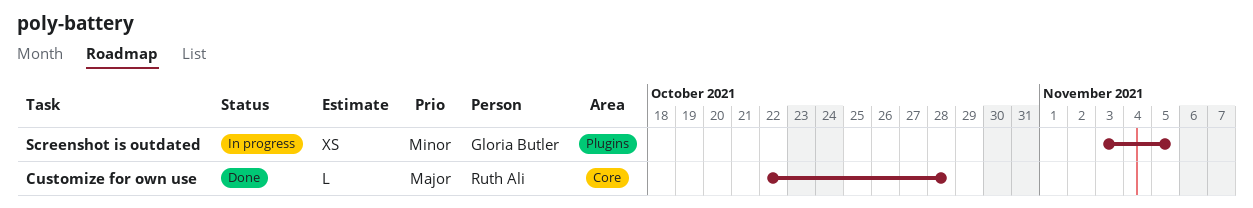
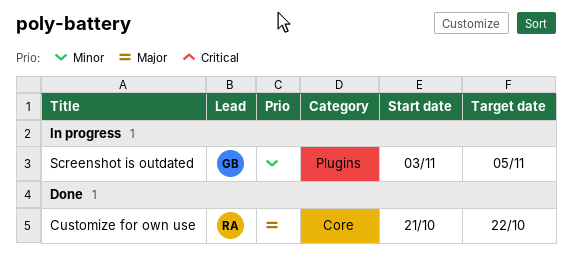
Customize for own use, start: Oct 22 -> Oct 21
Customize for own use, due: Oct 28 -> Oct 22

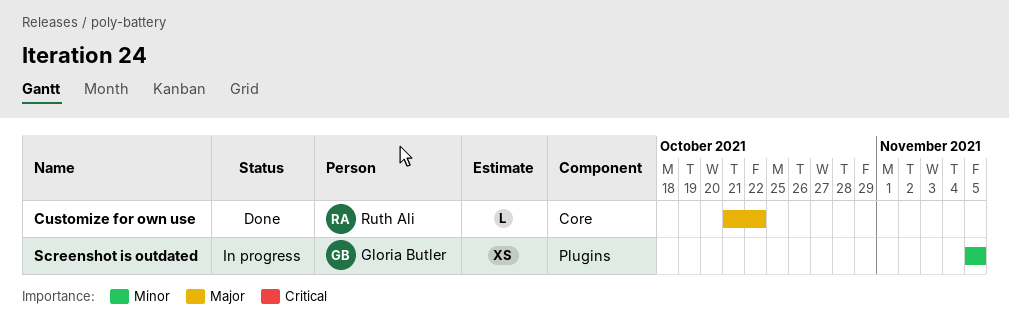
Screenshot is outdated, start: Nov 3 -> Nov 5

